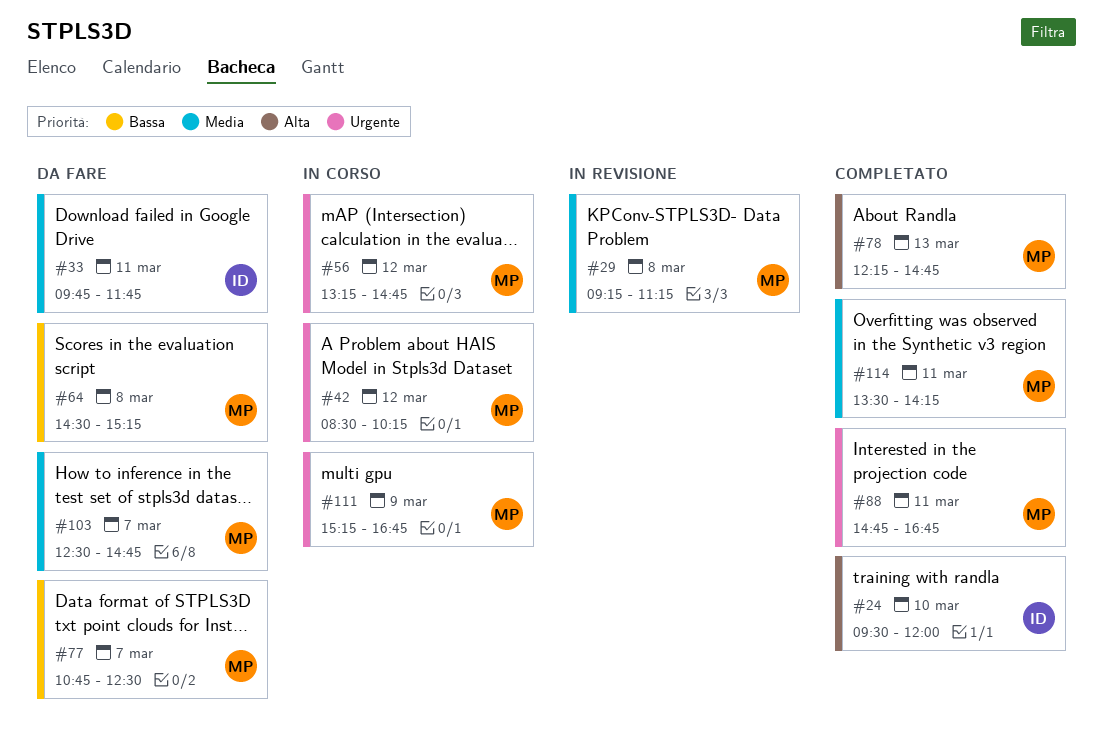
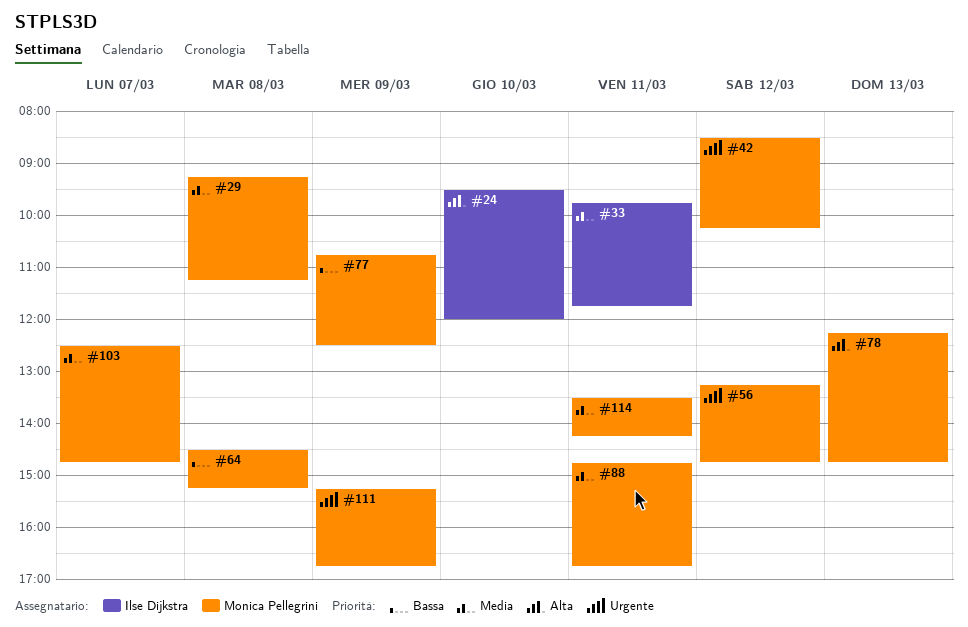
#77, day: Mar 7 -> Mar 9
#88, priority: Urgente -> Media

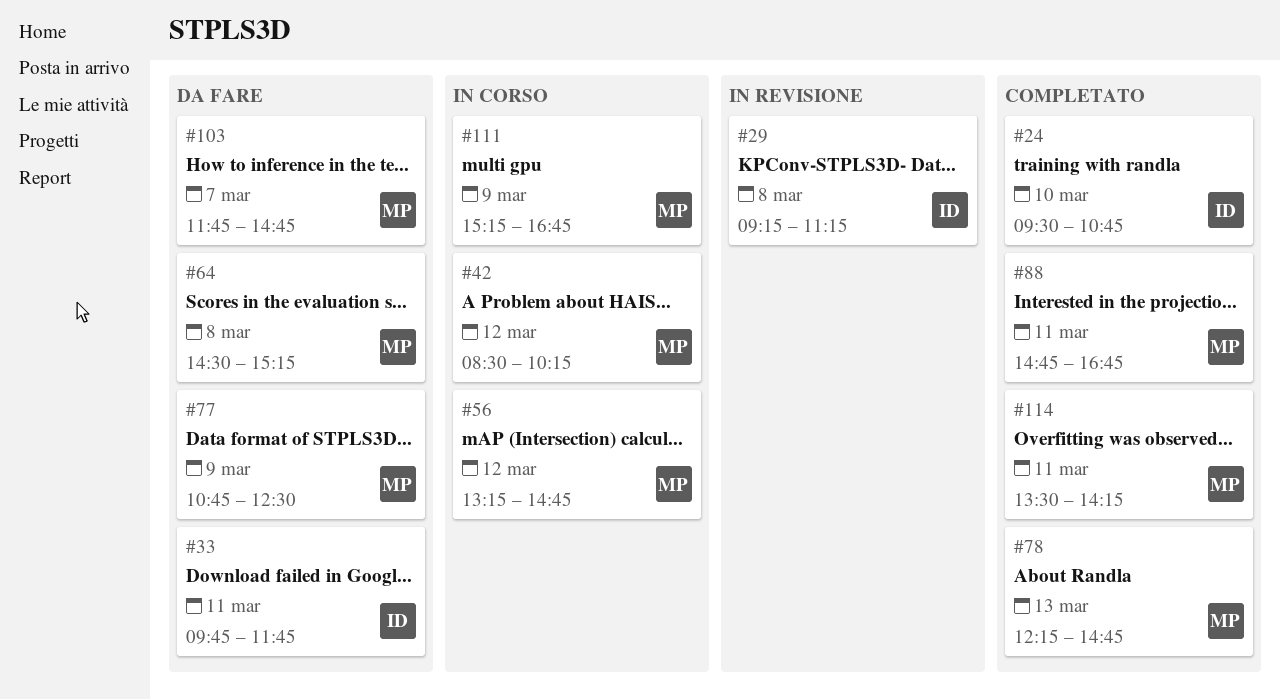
#24, ends: 12:00 -> 10:45
#29, owner: Monica Pellegrini -> Ilse Dijkstra
#103, begins: 12:30 -> 11:45

